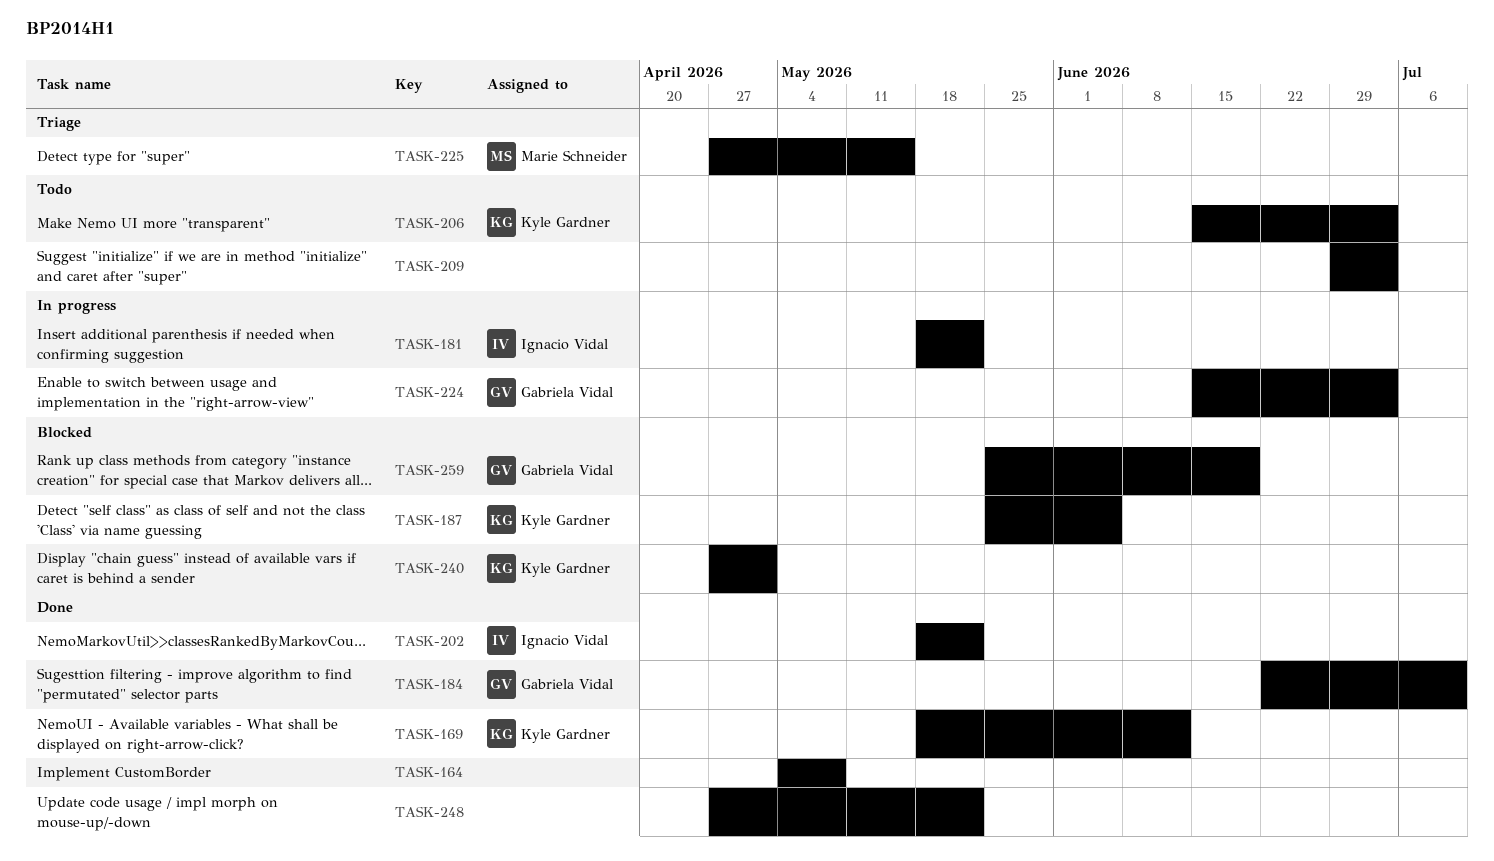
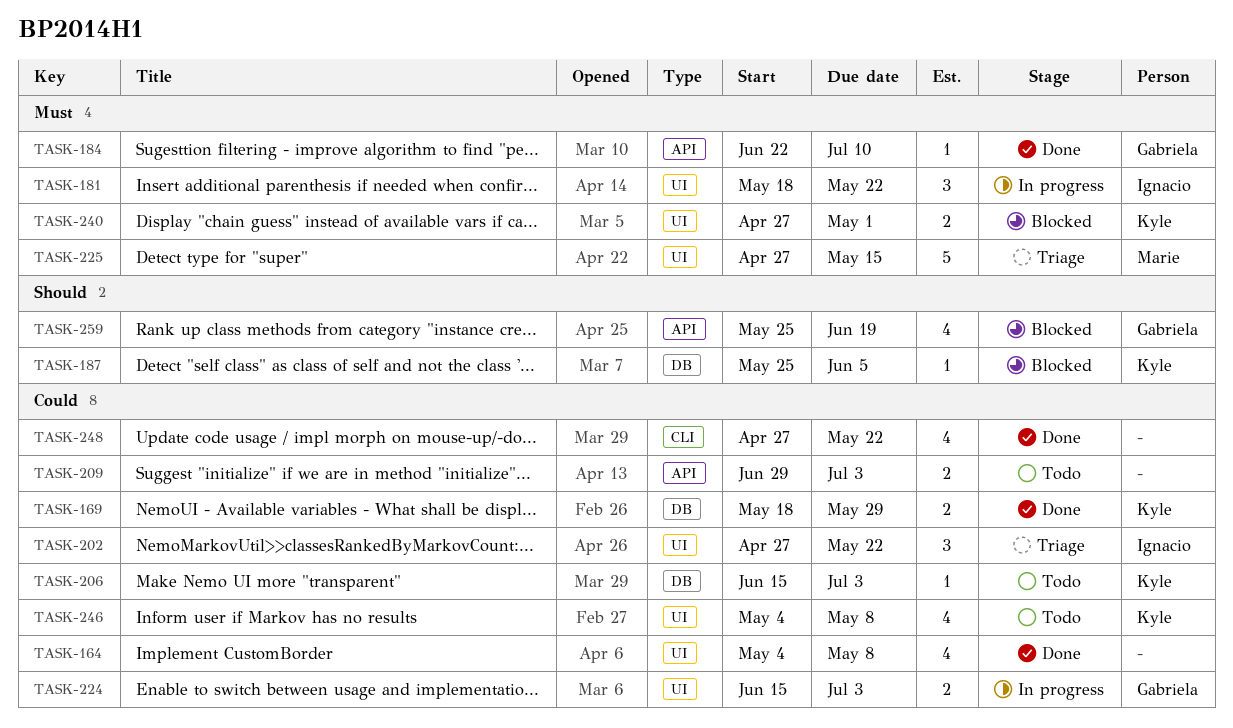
TASK-169, due: Jun 12 -> May 29
TASK-202, status: Done -> Triage
TASK-202, start: May 18 -> Apr 27
TASK-246: none -> present

